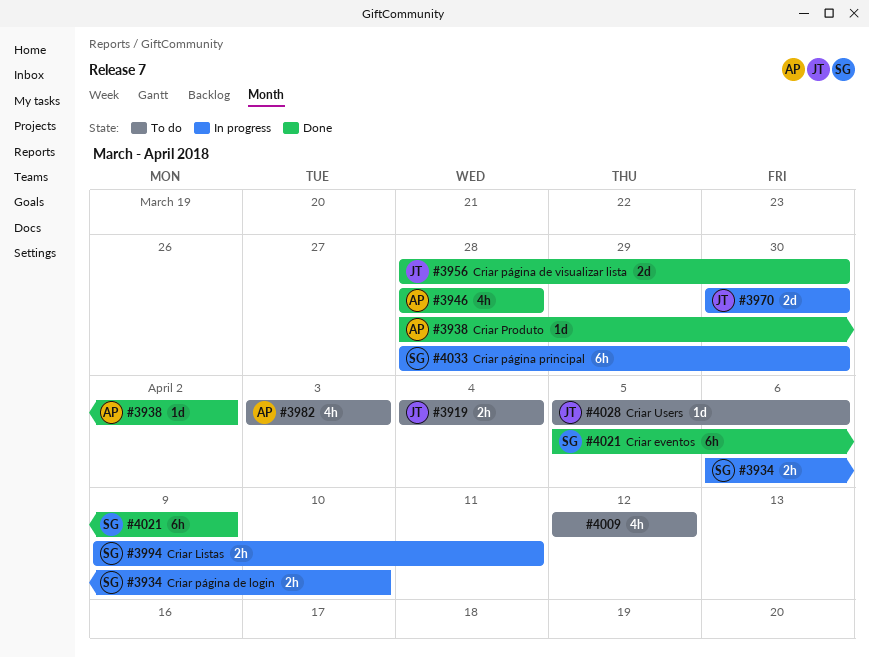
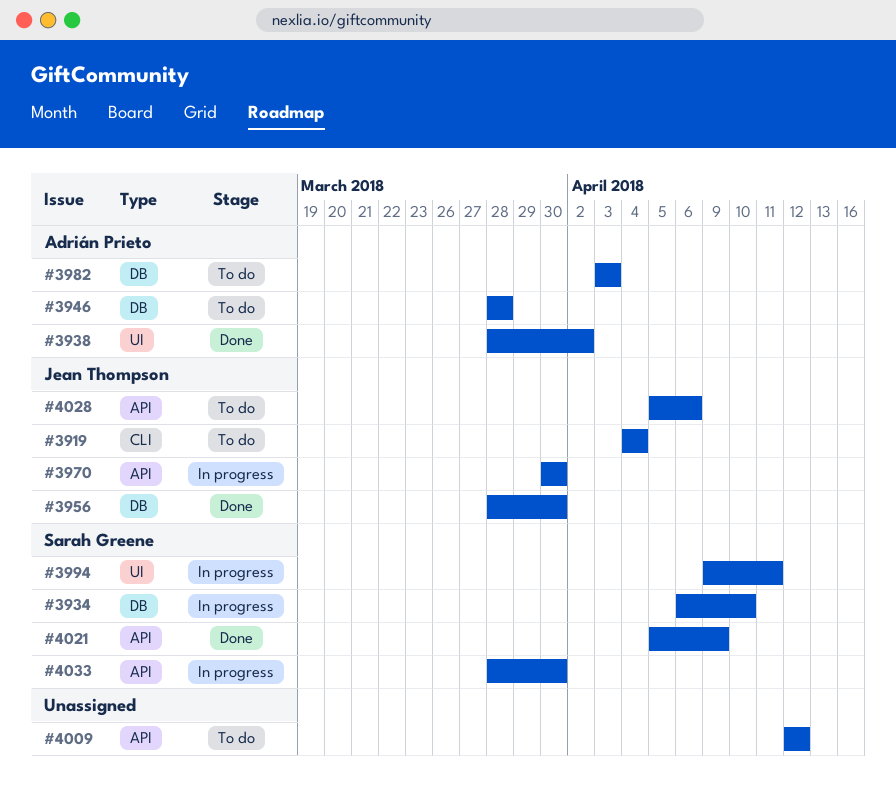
#3946, status: Done -> To do

